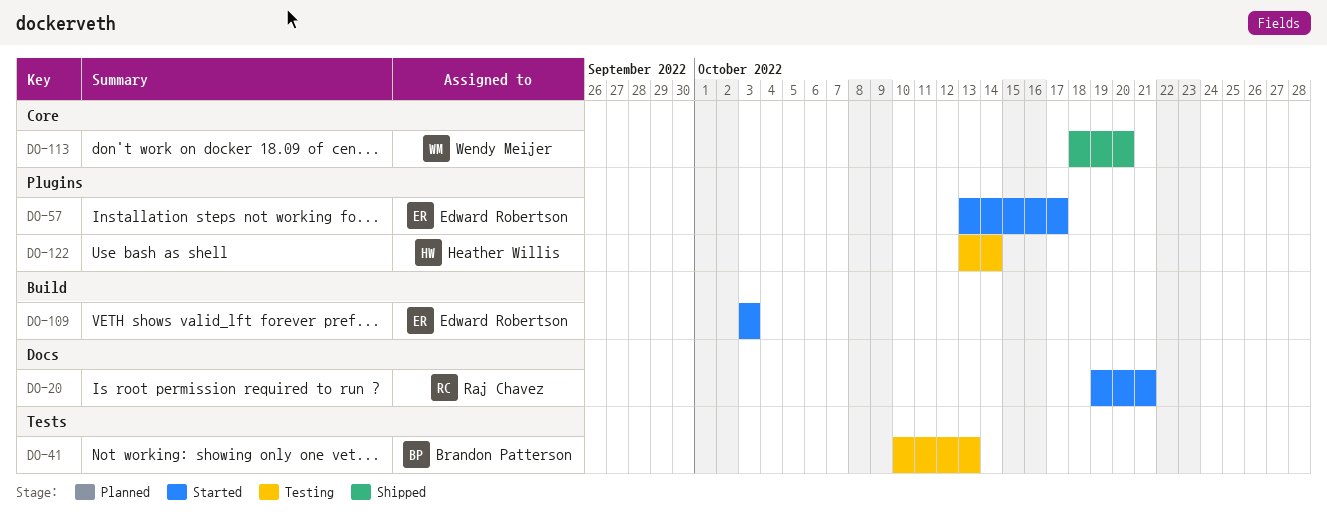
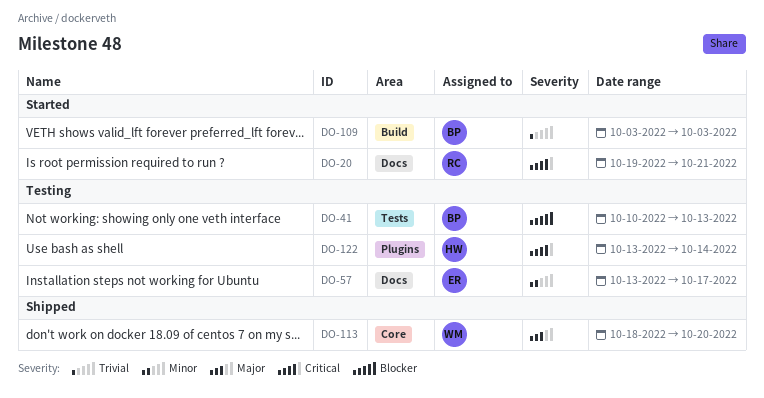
DO-57, status: Started -> Testing
DO-57, label: Plugins -> Docs
DO-109, owner: Edward Robertson -> Brandon Patterson

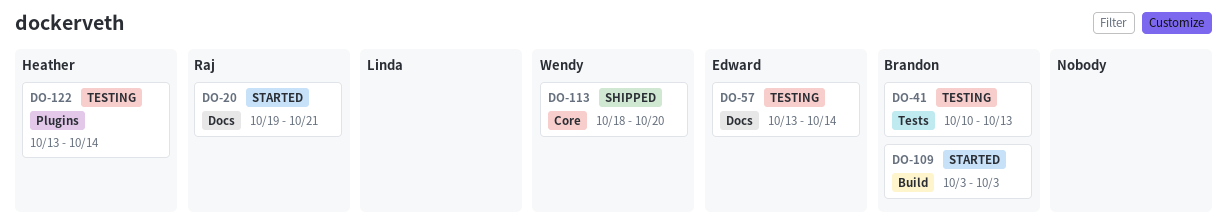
DO-57, due: Oct 17 -> Oct 14

